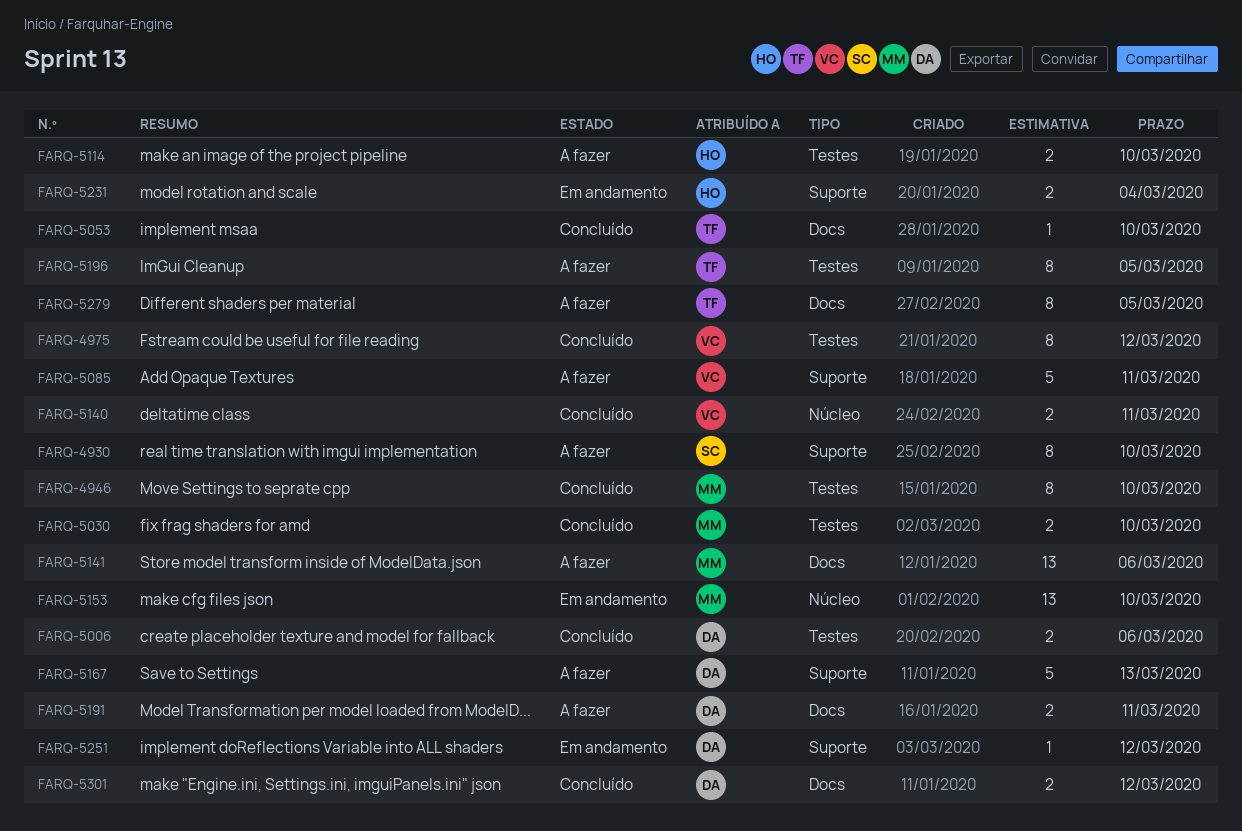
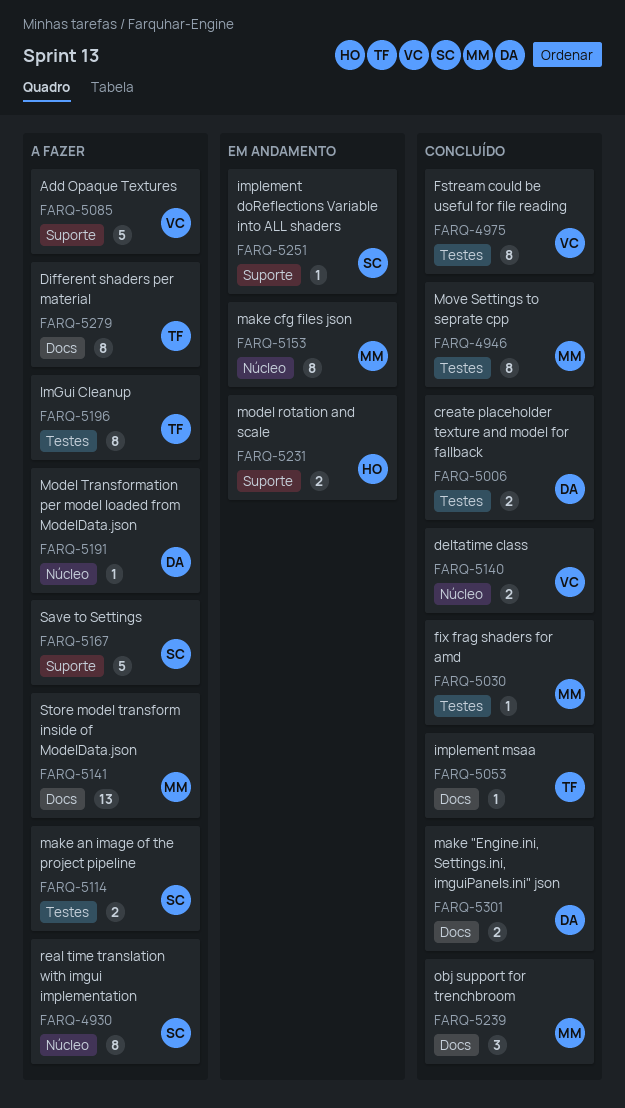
FARQ-4930, label: Suporte -> Núcleo
FARQ-5030, estimate: 2 -> 1
FARQ-5114, owner: HO -> SC
FARQ-5153, estimate: 13 -> 8
FARQ-5167, owner: DA -> SC
FARQ-5191, label: Docs -> Núcleo
FARQ-5191, estimate: 2 -> 1
FARQ-5239: none -> present
FARQ-5251, owner: DA -> SC

